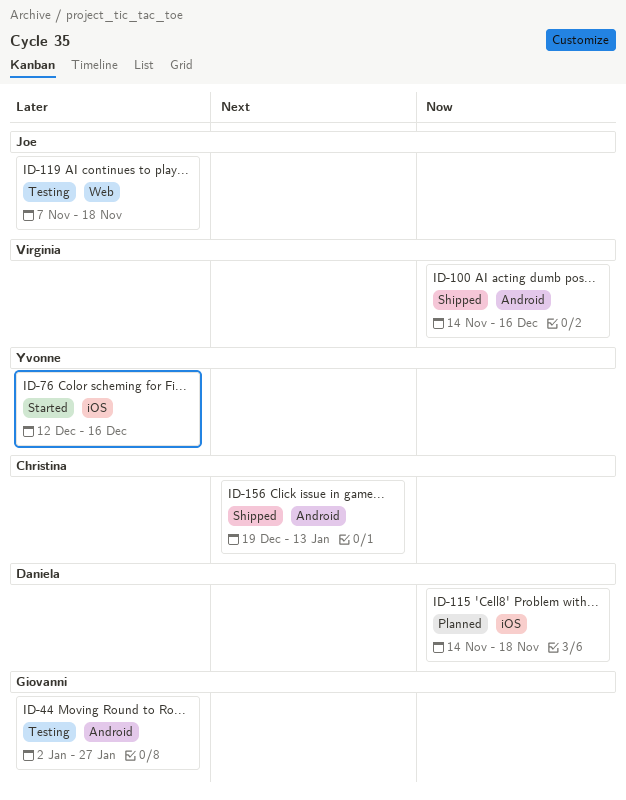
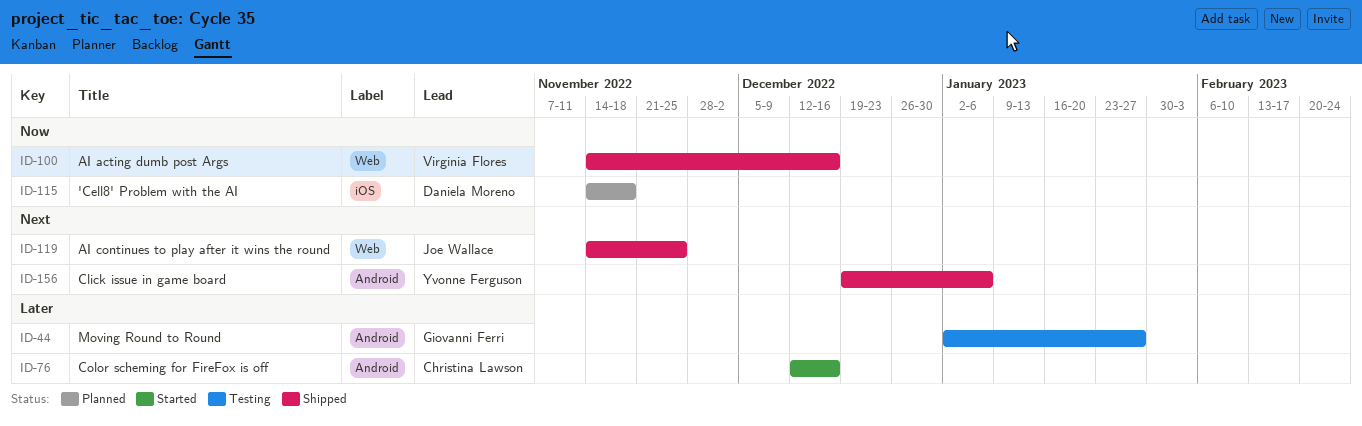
ID-76, owner: Yvonne Ferguson -> Christina Lawson
ID-76, label: iOS -> Android
ID-100, label: Android -> Web
ID-119, status: Testing -> Shipped
ID-119, priority: Later -> Next
ID-119, start: Nov 7 -> Nov 14
ID-119, due: Nov 18 -> Nov 25
ID-156, owner: Christina Lawson -> Yvonne Ferguson
ID-156, due: Jan 13 -> Jan 6

